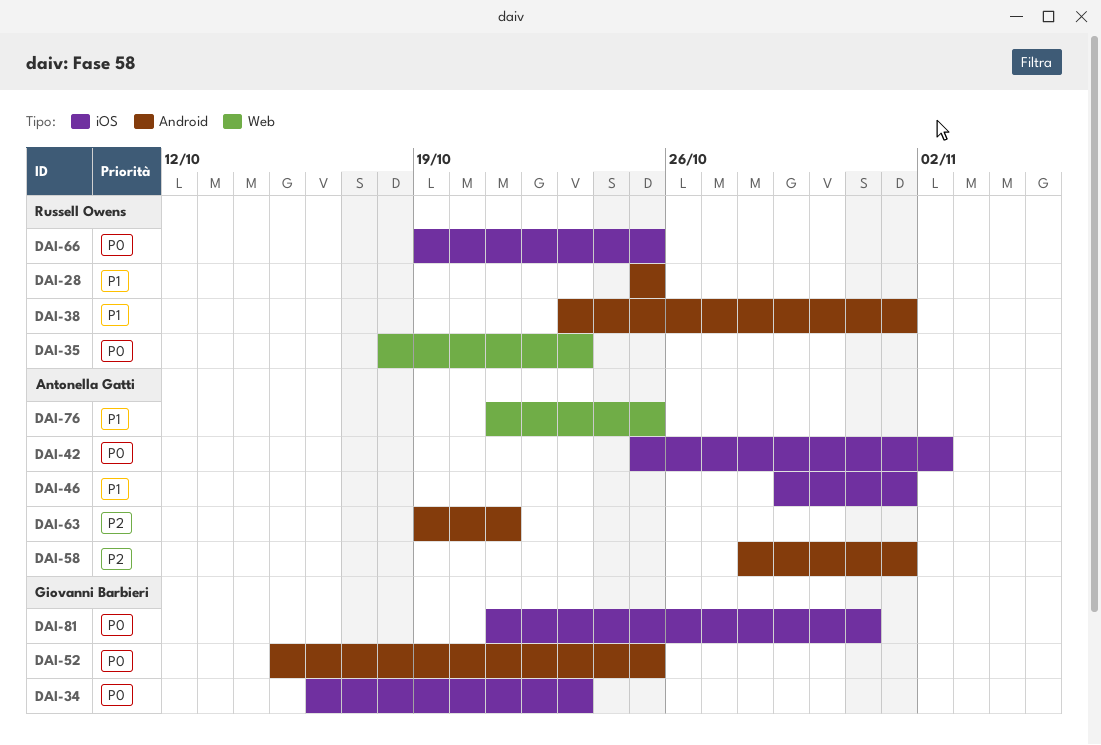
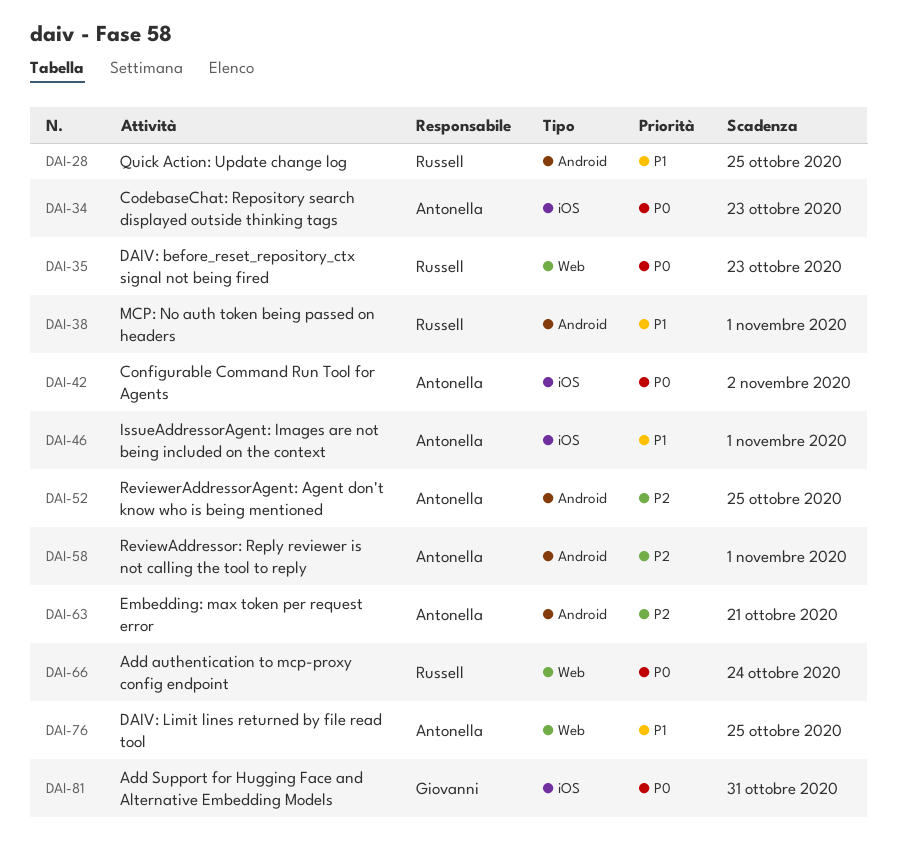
DAI-34, owner: Giovanni Barbieri -> Antonella Gatti
DAI-52, owner: Giovanni Barbieri -> Antonella Gatti
DAI-52, priority: P0 -> P2
DAI-66, label: iOS -> Web
DAI-66, due: Oct 25 -> Oct 24

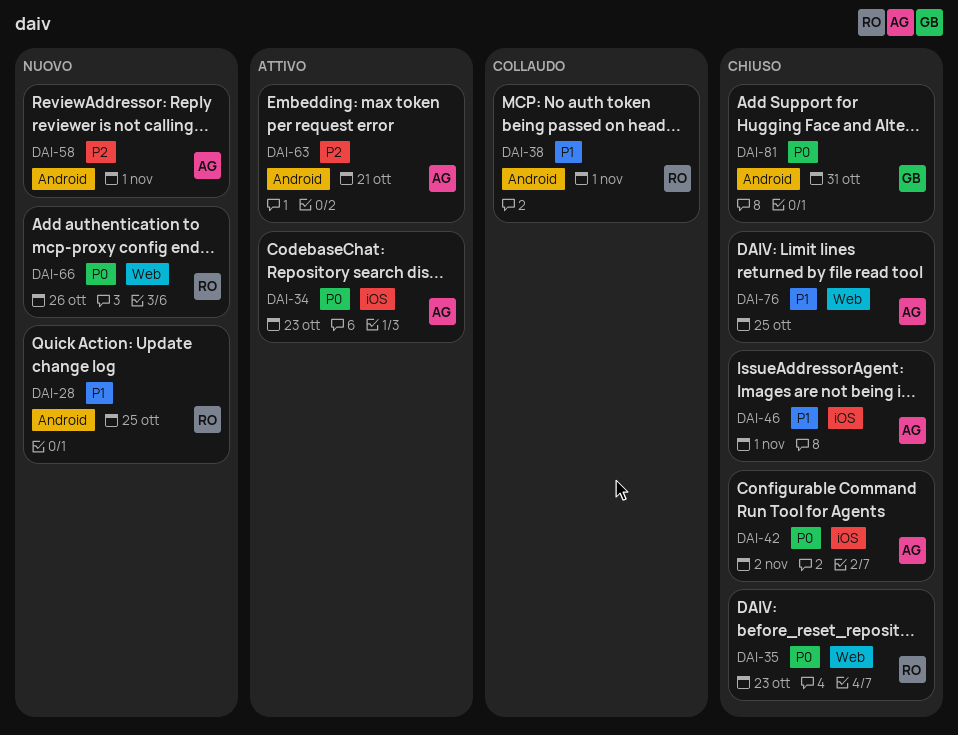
DAI-52: present -> none
DAI-66, due: Oct 24 -> Oct 26
DAI-81, label: iOS -> Android

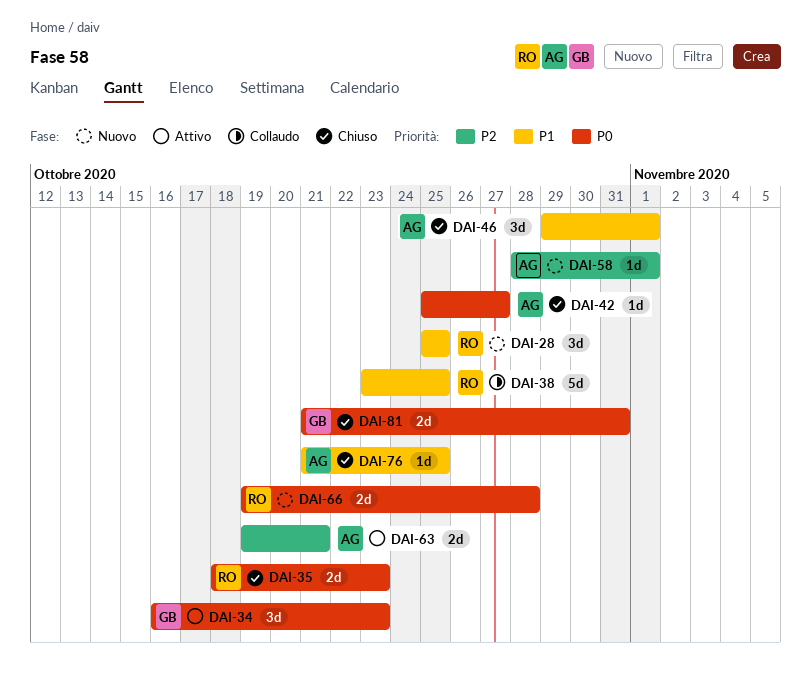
DAI-34, owner: AG -> GB
DAI-38, due: Nov 1 -> Oct 25
DAI-42, due: Nov 2 -> Oct 27
DAI-66, due: Oct 26 -> Oct 28

